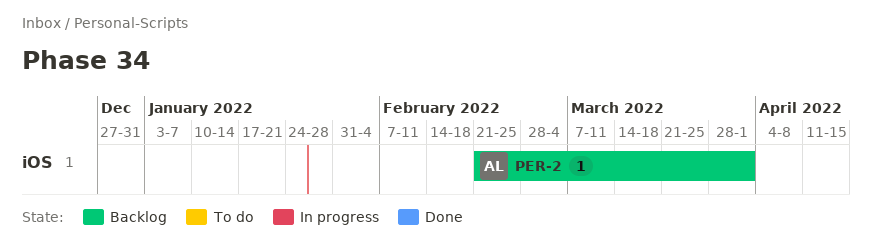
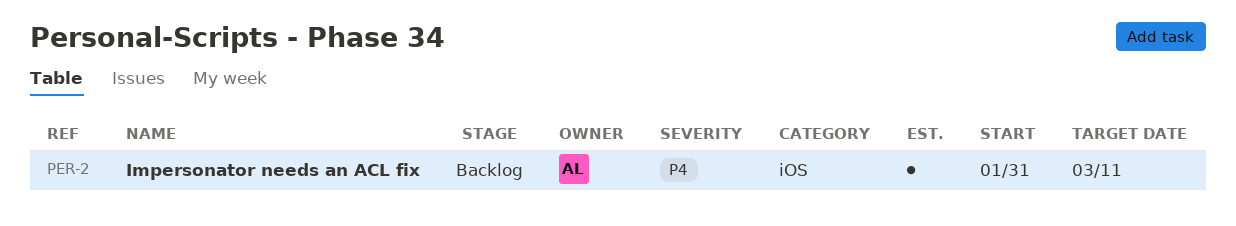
PER-2, start: Feb 21 -> Jan 31
PER-2, due: Apr 1 -> Mar 11

